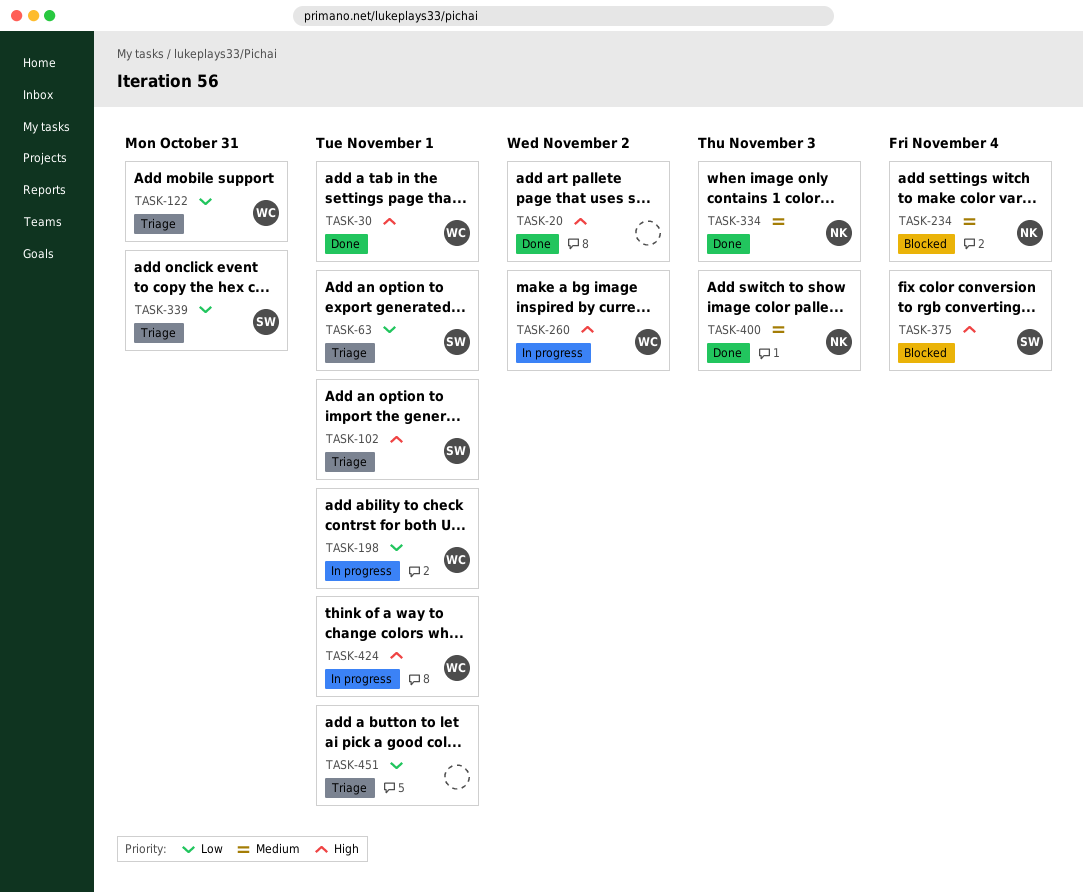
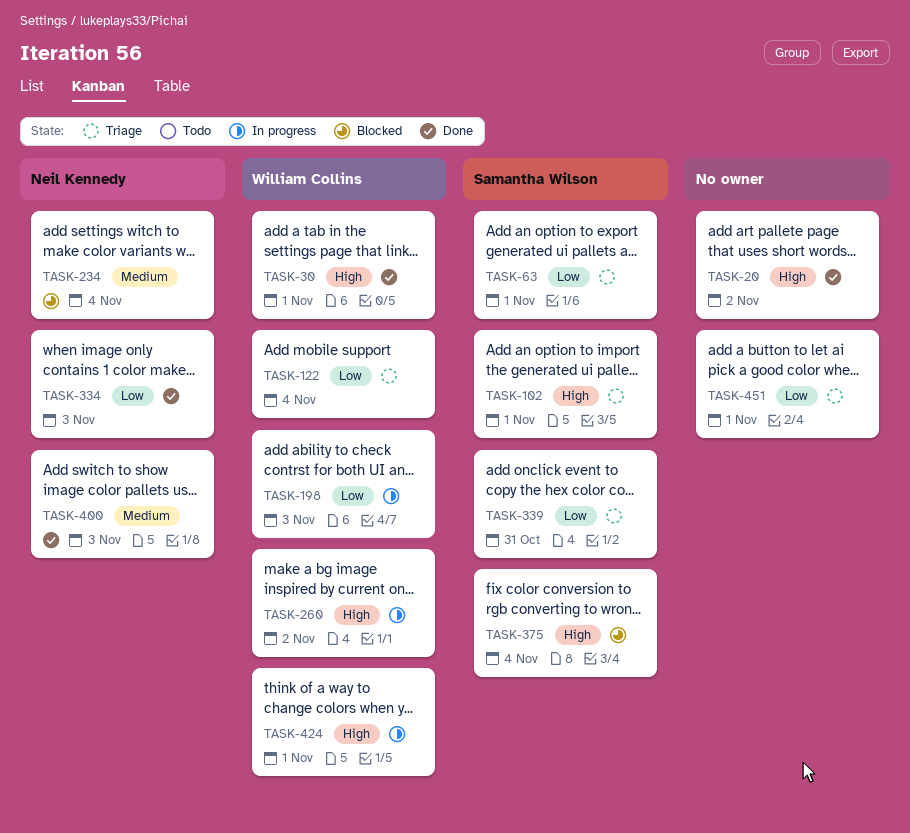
TASK-122, due: Oct 31 -> Nov 4
TASK-198, due: Nov 1 -> Nov 3
TASK-334, priority: Medium -> Low

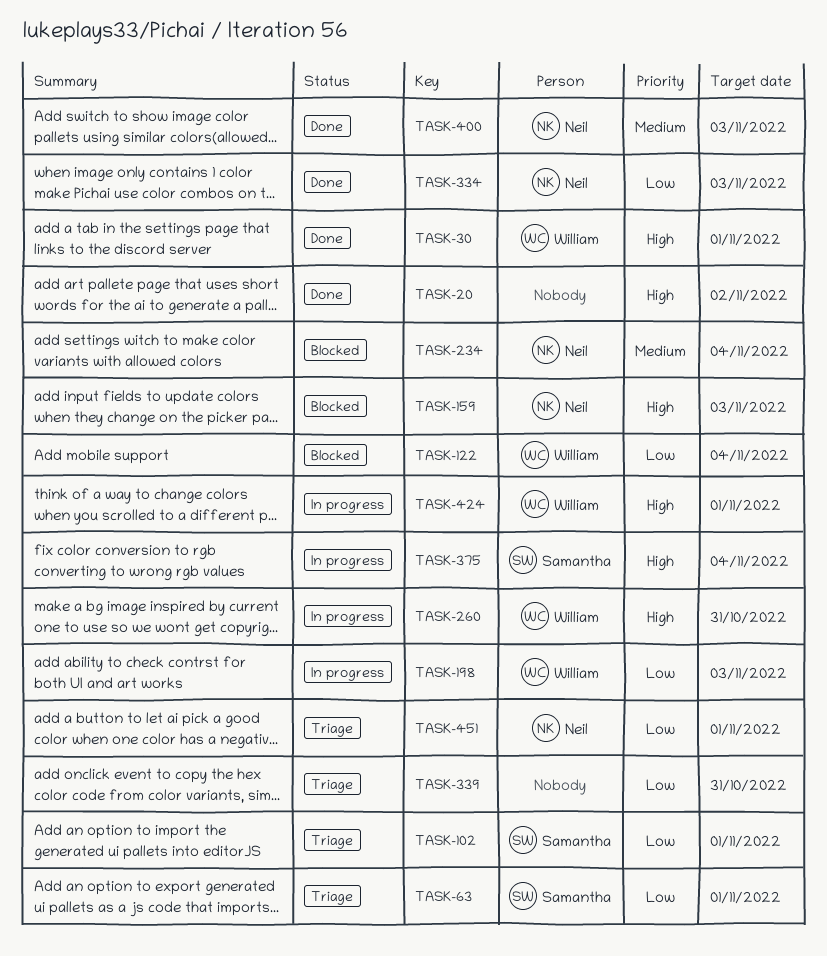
TASK-102, priority: High -> Low
TASK-122, status: Triage -> Blocked
TASK-159: none -> present
TASK-260, due: Nov 2 -> Oct 31
TASK-339, owner: Samantha Wilson -> none
TASK-375, status: Blocked -> In progress
TASK-451, owner: none -> Neil Kennedy

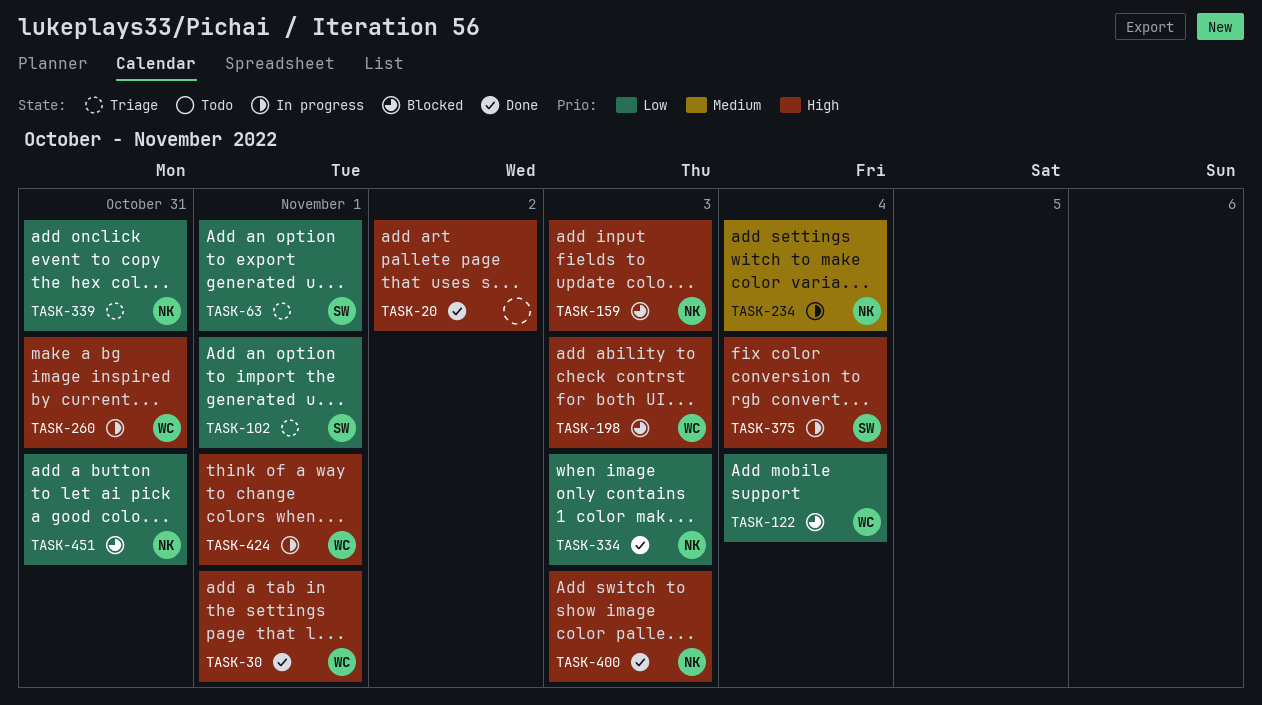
TASK-198, status: In progress -> Blocked
TASK-198, priority: Low -> High
TASK-234, status: Blocked -> In progress
TASK-339, owner: none -> Neil
TASK-400, priority: Medium -> High
TASK-451, status: Triage -> Blocked
TASK-451, due: Nov 1 -> Oct 31

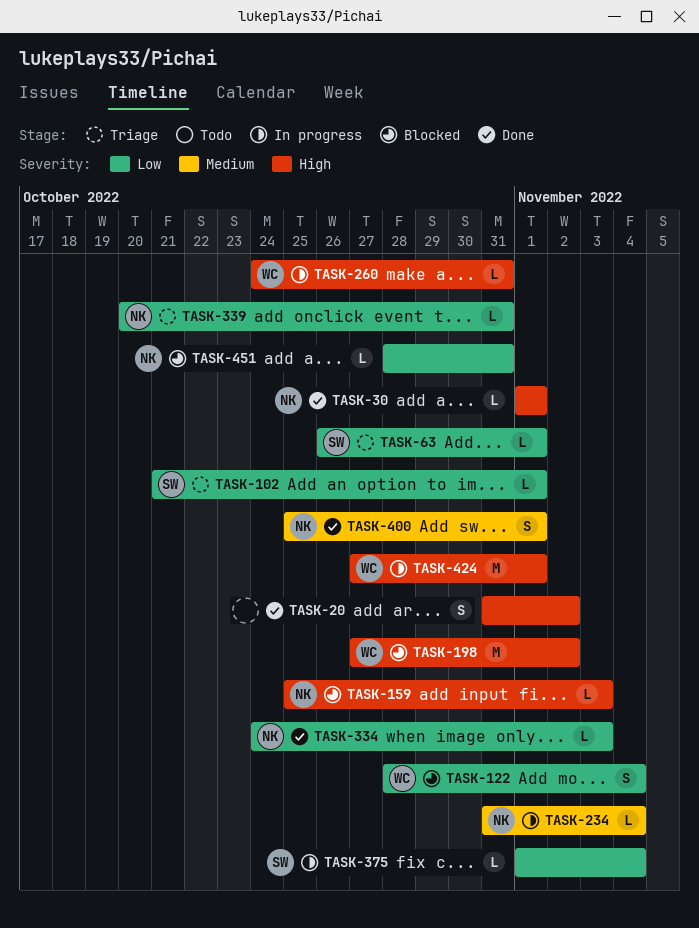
TASK-30, owner: WC -> NK
TASK-198, due: Nov 3 -> Nov 2
TASK-375, priority: High -> Low
TASK-400, priority: High -> Medium
TASK-400, due: Nov 3 -> Nov 1

